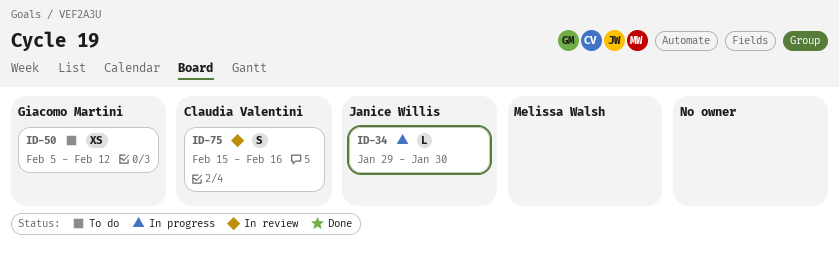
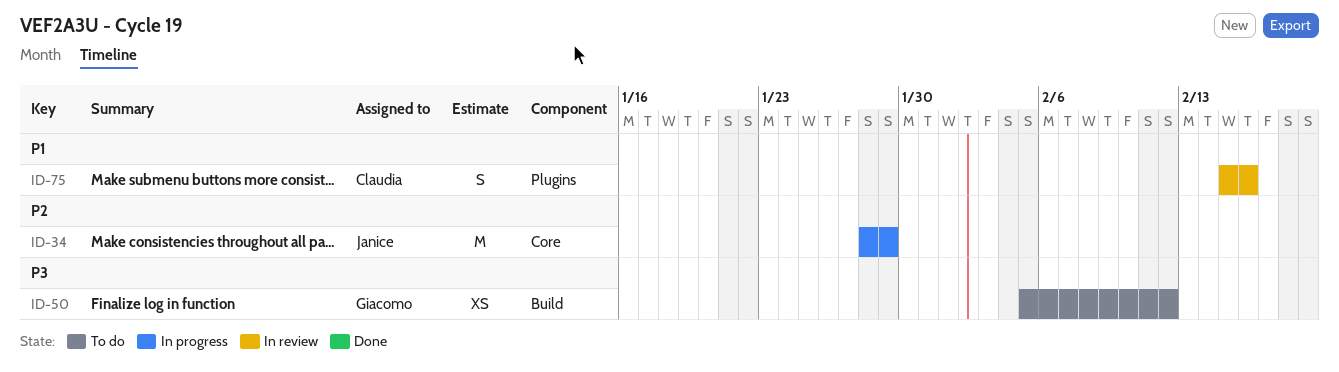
ID-34, estimate: L -> M
ID-34, start: Jan 29 -> Jan 28
ID-34, due: Jan 30 -> Jan 29

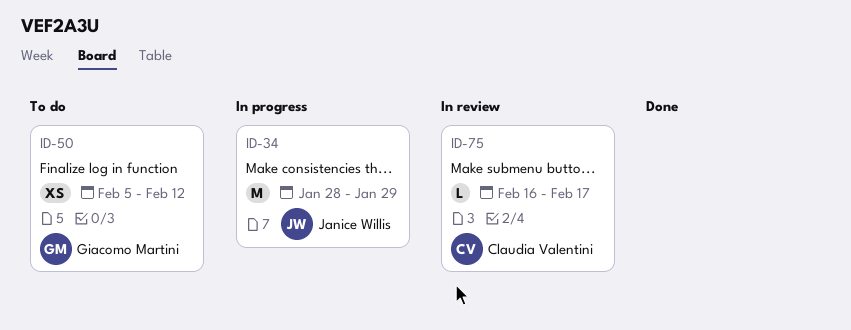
ID-75, estimate: S -> L
ID-75, start: Feb 15 -> Feb 16
ID-75, due: Feb 16 -> Feb 17

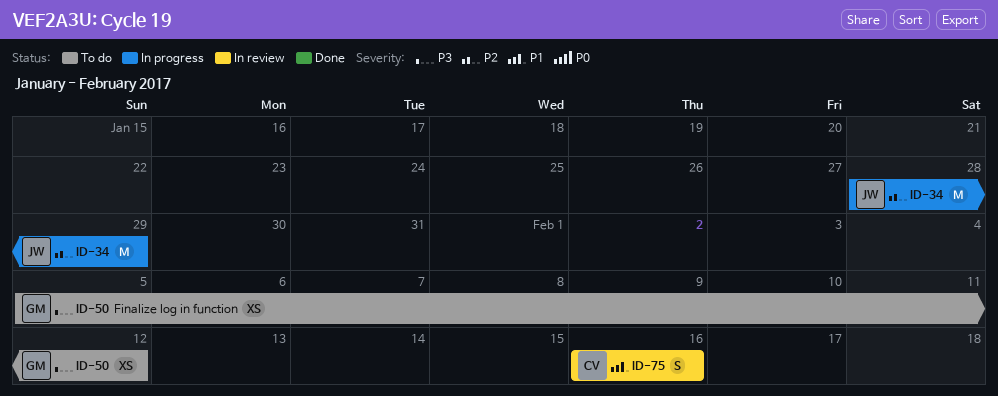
ID-75, estimate: L -> S
ID-75, due: Feb 17 -> Feb 16

